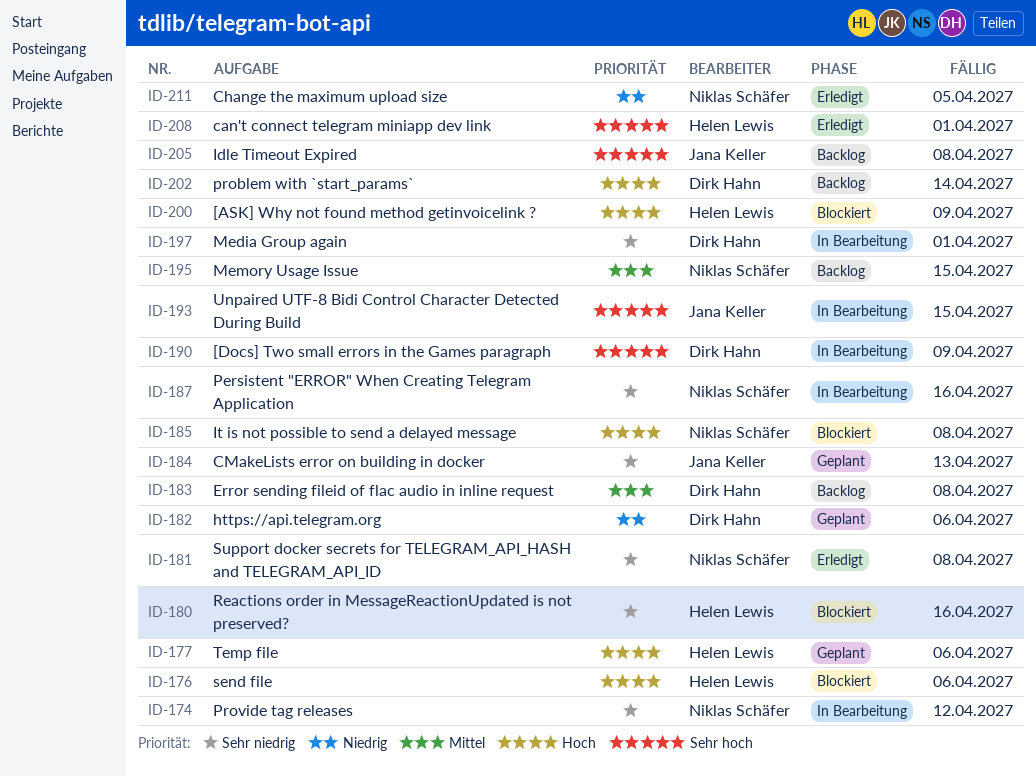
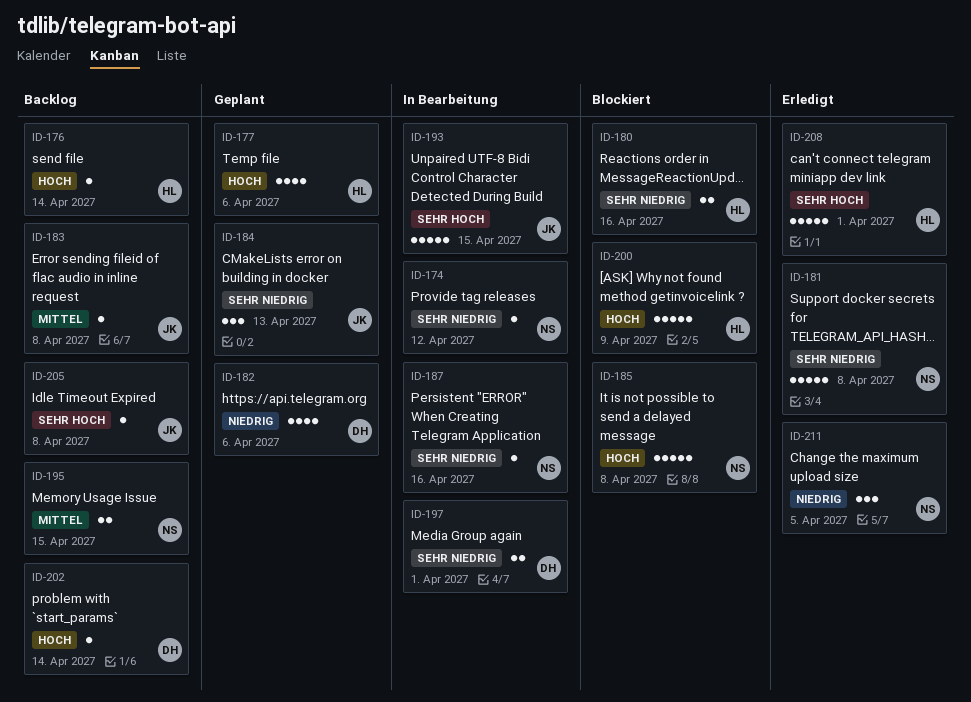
ID-176, status: Blockiert -> Backlog
ID-176, due: Apr 6 -> Apr 14
ID-183, owner: Dirk Hahn -> Jana Keller
ID-190: present -> none

